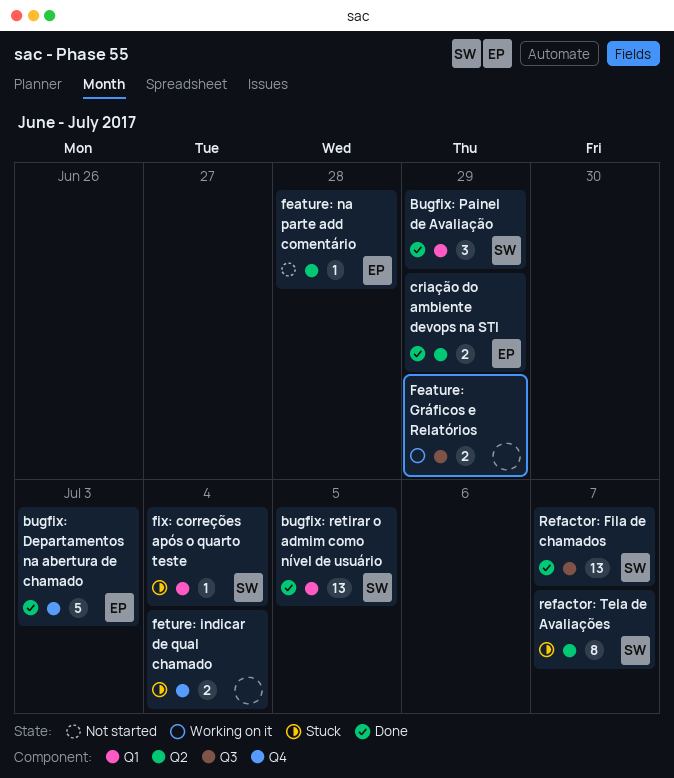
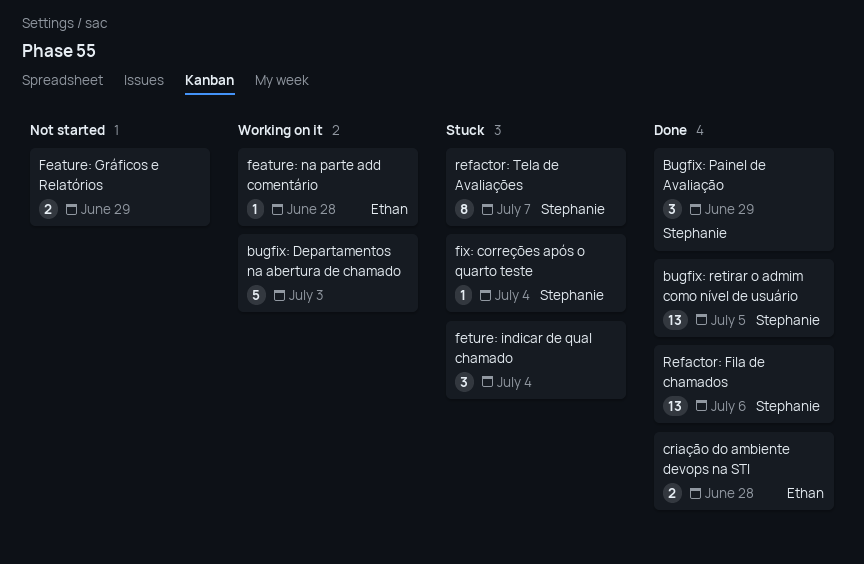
bugfix: Departamentos na abertura de chamado, status: Done -> Working on it
bugfix: Departamentos na abertura de chamado, owner: Ethan -> none
criação do ambiente devops na STI, due: Jun 29 -> Jun 28
Feature: Gráficos e Relatórios, status: Working on it -> Not started
feature: na parte add comentário, status: Not started -> Working on it
feture: indicar de qual chamado, estimate: 2 -> 3
Refactor: Fila de chamados, due: Jul 7 -> Jul 6

